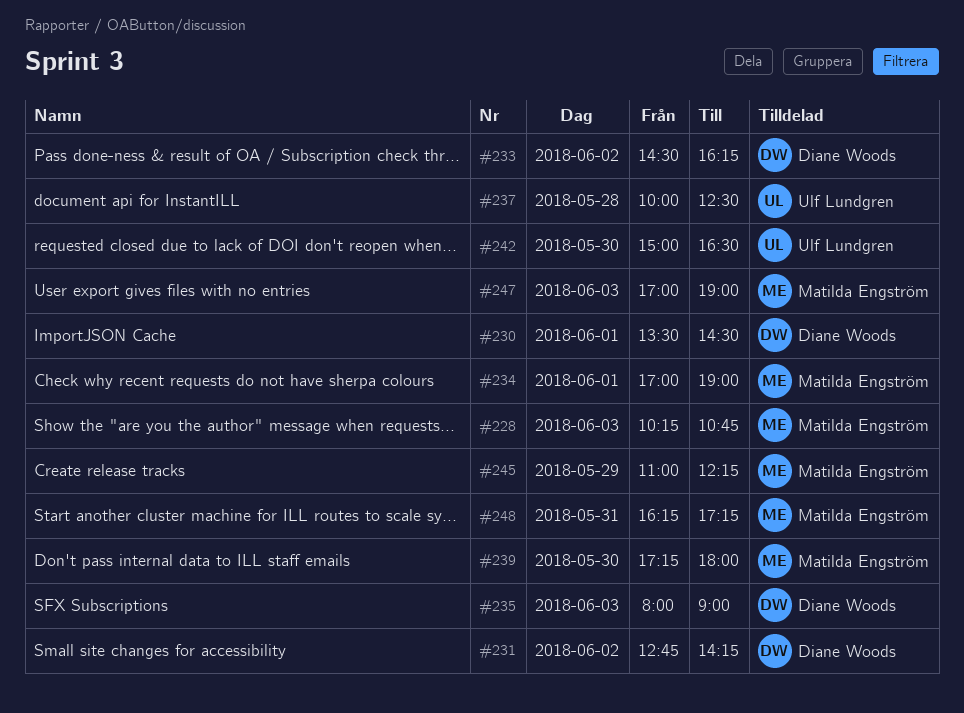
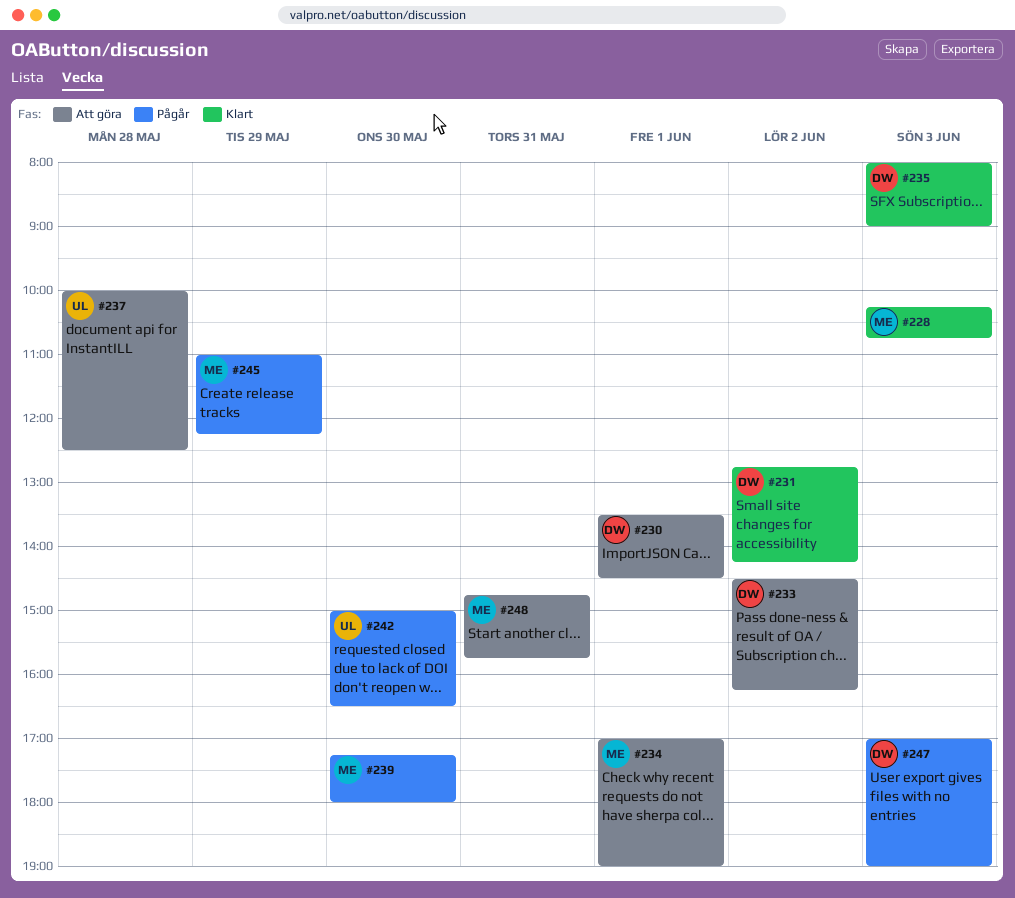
#247, owner: Matilda Engström -> Diane Woods
#248, begins: 16:15 -> 14:45
#248, ends: 17:15 -> 15:45

